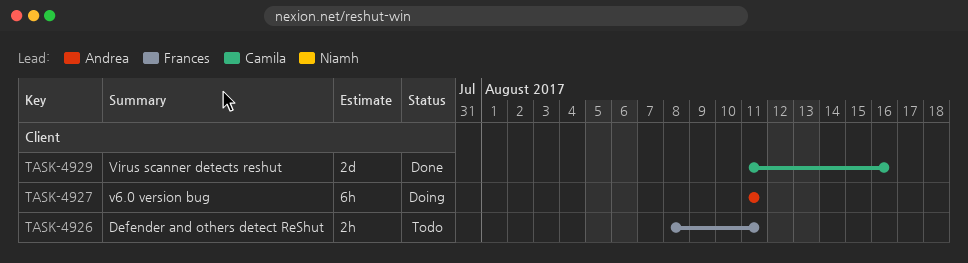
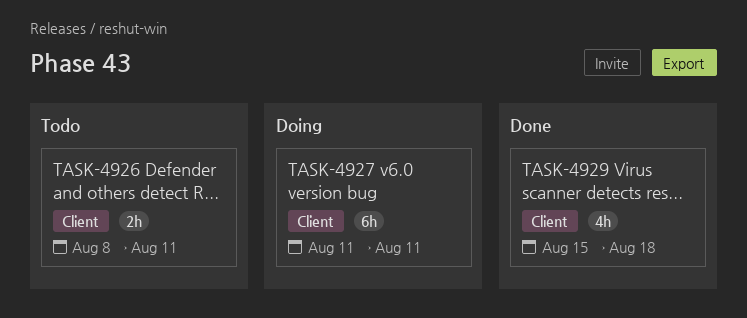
TASK-4929, estimate: 2d -> 4h
TASK-4929, start: Aug 11 -> Aug 15
TASK-4929, due: Aug 16 -> Aug 18

